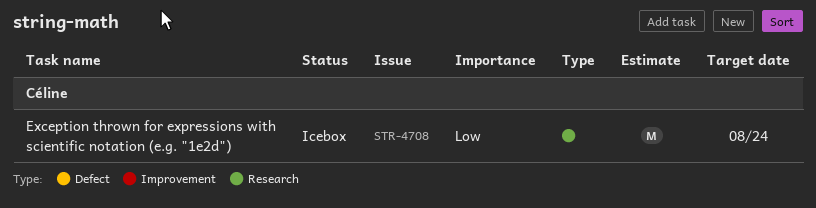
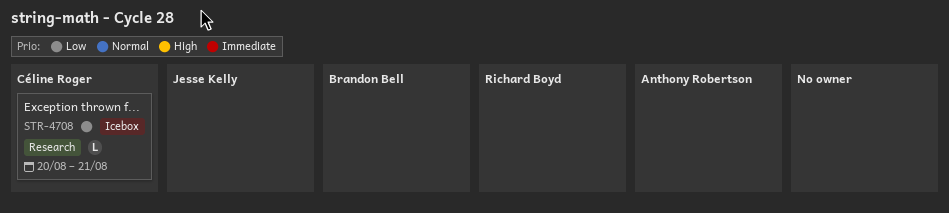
STR-4708, estimate: M -> L
STR-4708, due: Aug 24 -> Aug 21

